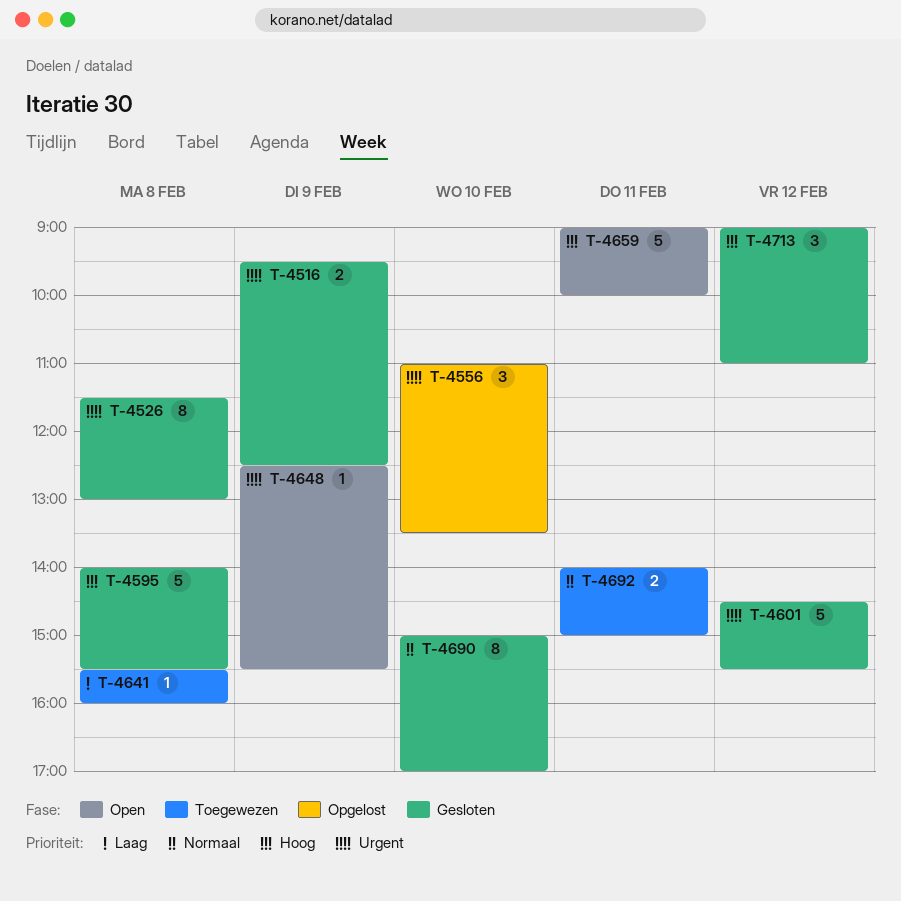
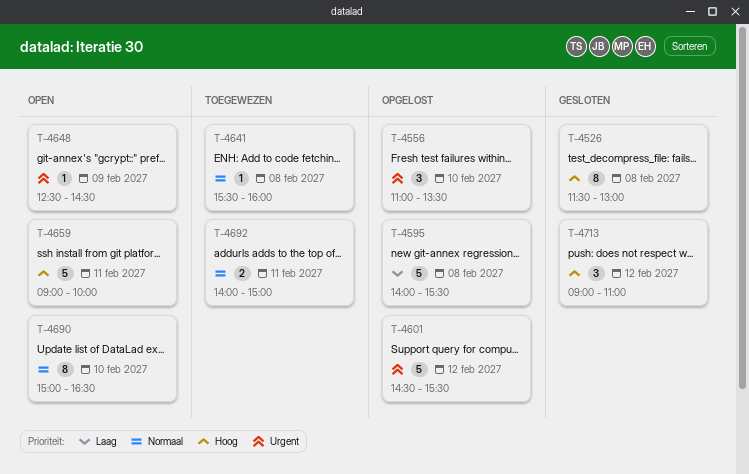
T-4516: present -> none
T-4526, priority: Urgent -> Hoog
T-4595, status: Gesloten -> Opgelost
T-4595, priority: Hoog -> Laag
T-4601, status: Gesloten -> Opgelost
T-4641, priority: Laag -> Normaal
T-4648, ends: 15:30 -> 14:30
T-4690, status: Gesloten -> Open
T-4690, ends: 17:00 -> 16:30

